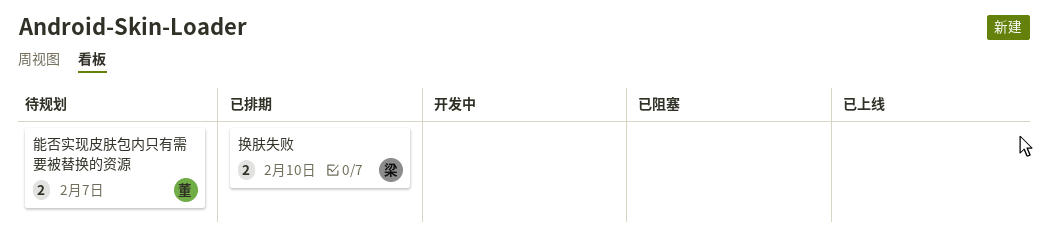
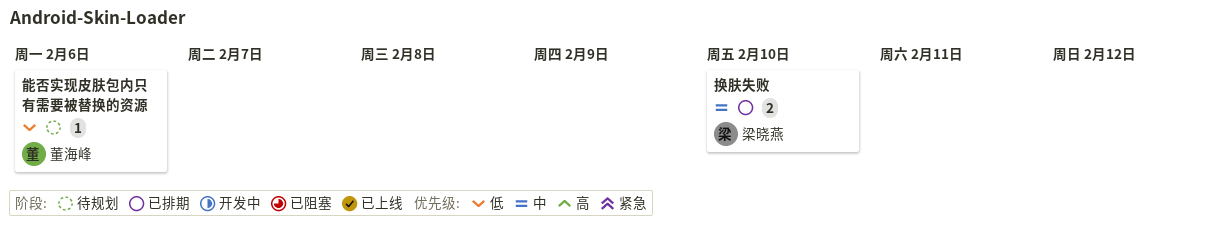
能否实现皮肤包内只有需要被替换的资源, estimate: 2 -> 1
能否实现皮肤包内只有需要被替换的资源, due: Feb 7 -> Feb 6

